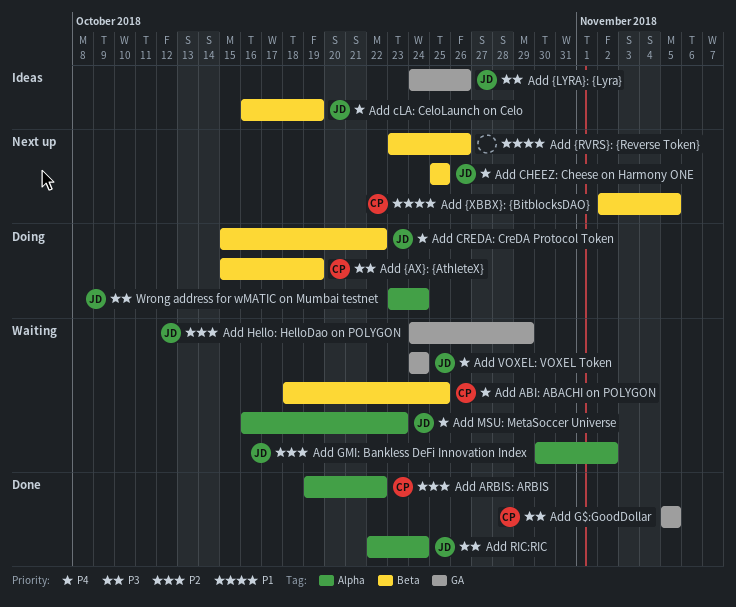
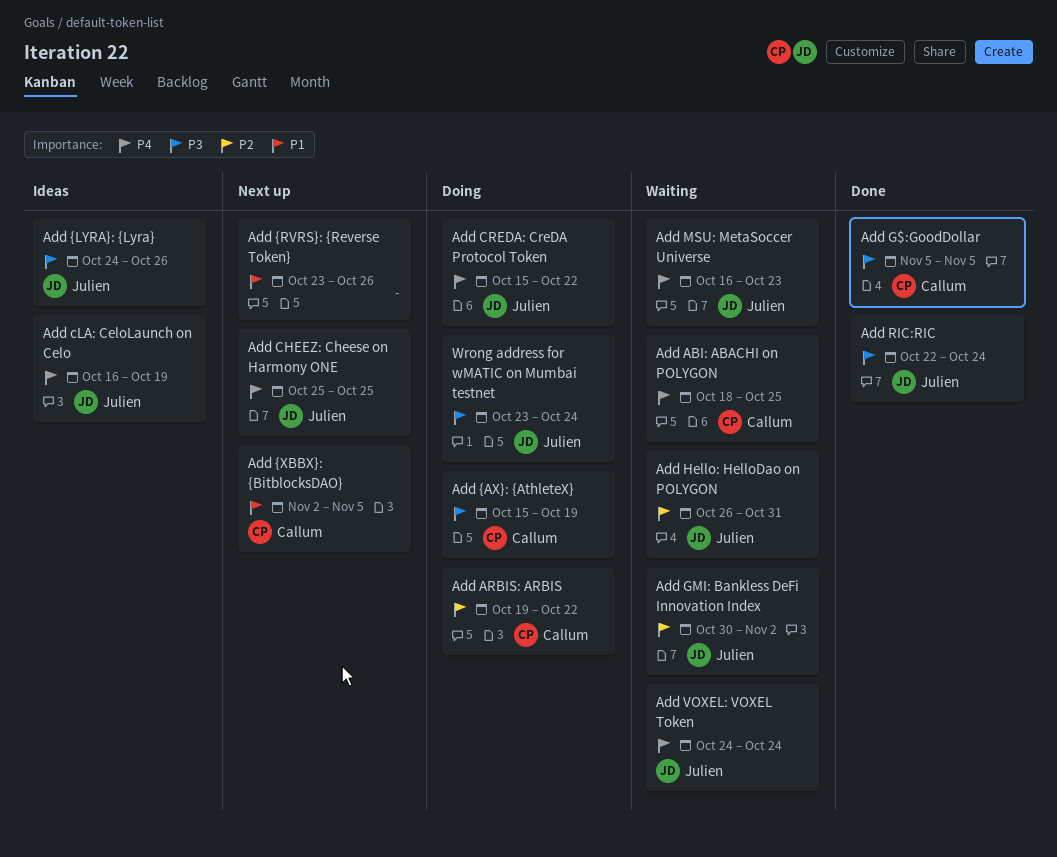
Add ARBIS: ARBIS, status: Done -> Doing
Add Hello: HelloDao on POLYGON, start: Oct 24 -> Oct 26
Add Hello: HelloDao on POLYGON, due: Oct 29 -> Oct 31

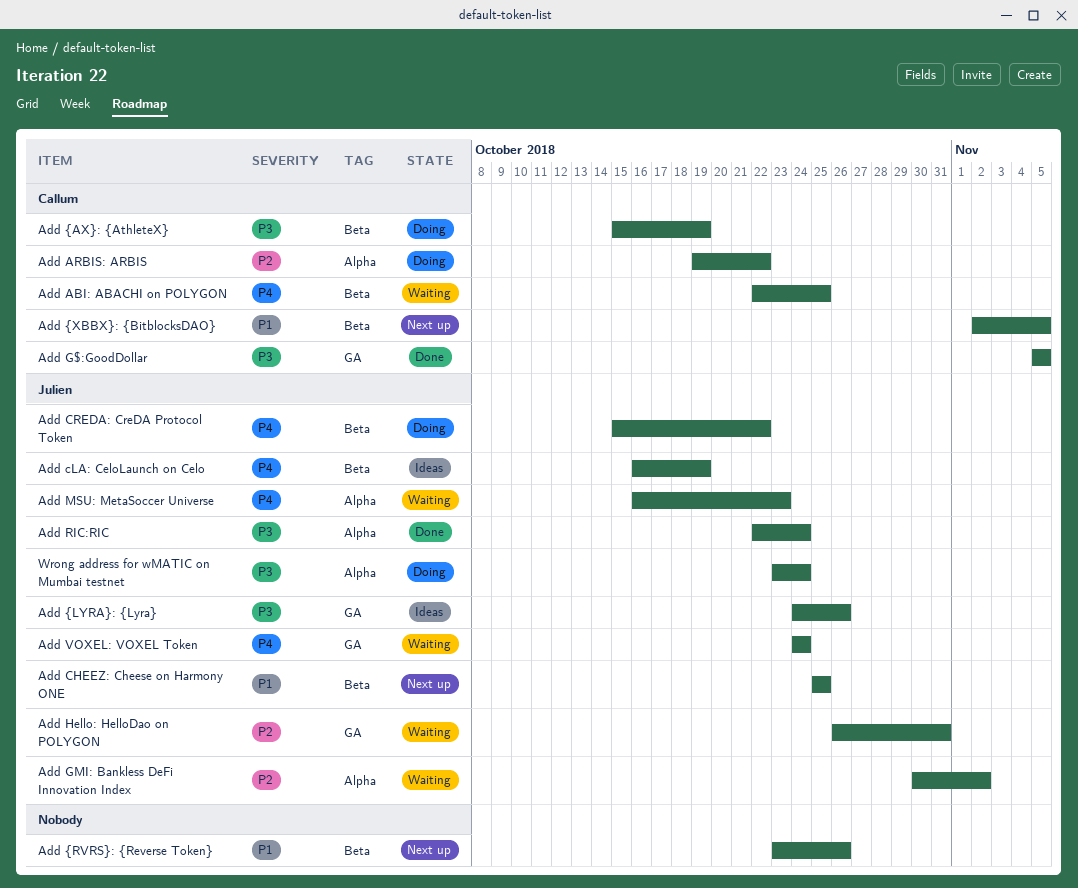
Add ABI: ABACHI on POLYGON, start: Oct 18 -> Oct 22
Add CHEEZ: Cheese on Harmony ONE, priority: P4 -> P1

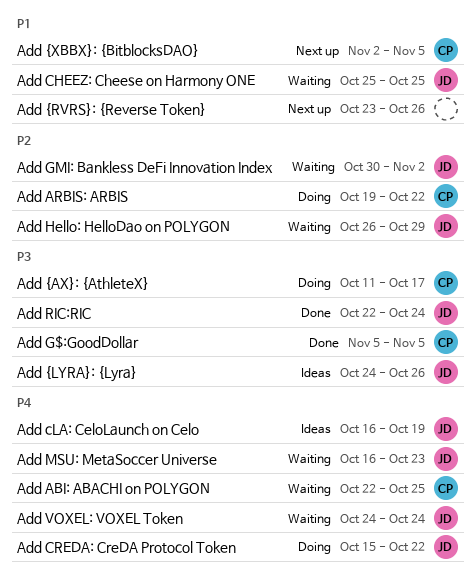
Add CHEEZ: Cheese on Harmony ONE, status: Next up -> Waiting
Add Hello: HelloDao on POLYGON, due: Oct 31 -> Oct 29
Add {AX}: {AthleteX}, start: Oct 15 -> Oct 11
Add {AX}: {AthleteX}, due: Oct 19 -> Oct 17
Wrong address for wMATIC on Mumbai testnet: present -> none

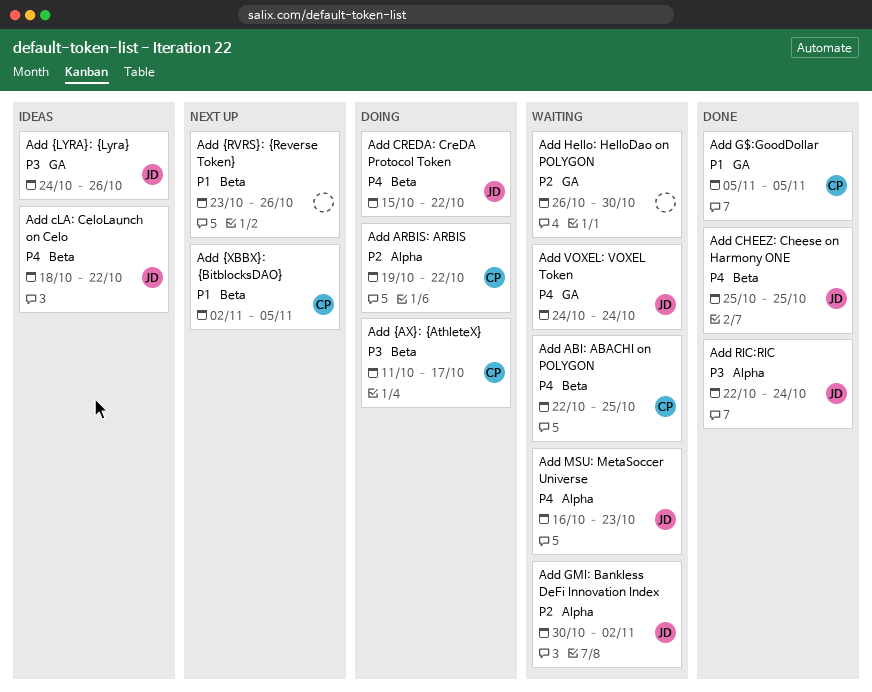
Add CHEEZ: Cheese on Harmony ONE, status: Waiting -> Done
Add CHEEZ: Cheese on Harmony ONE, priority: P1 -> P4
Add cLA: CeloLaunch on Celo, start: Oct 16 -> Oct 18
Add cLA: CeloLaunch on Celo, due: Oct 19 -> Oct 22
Add G$:GoodDollar, priority: P3 -> P1
Add Hello: HelloDao on POLYGON, owner: JD -> none
Add Hello: HelloDao on POLYGON, due: Oct 29 -> Oct 30

